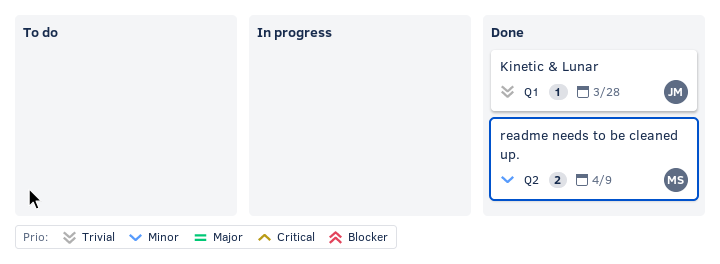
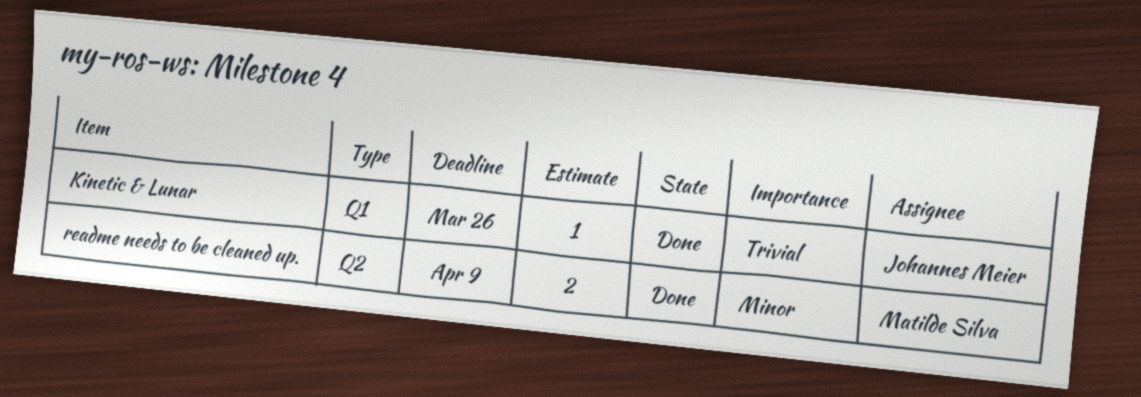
Kinetic & Lunar, due: Mar 28 -> Mar 26

